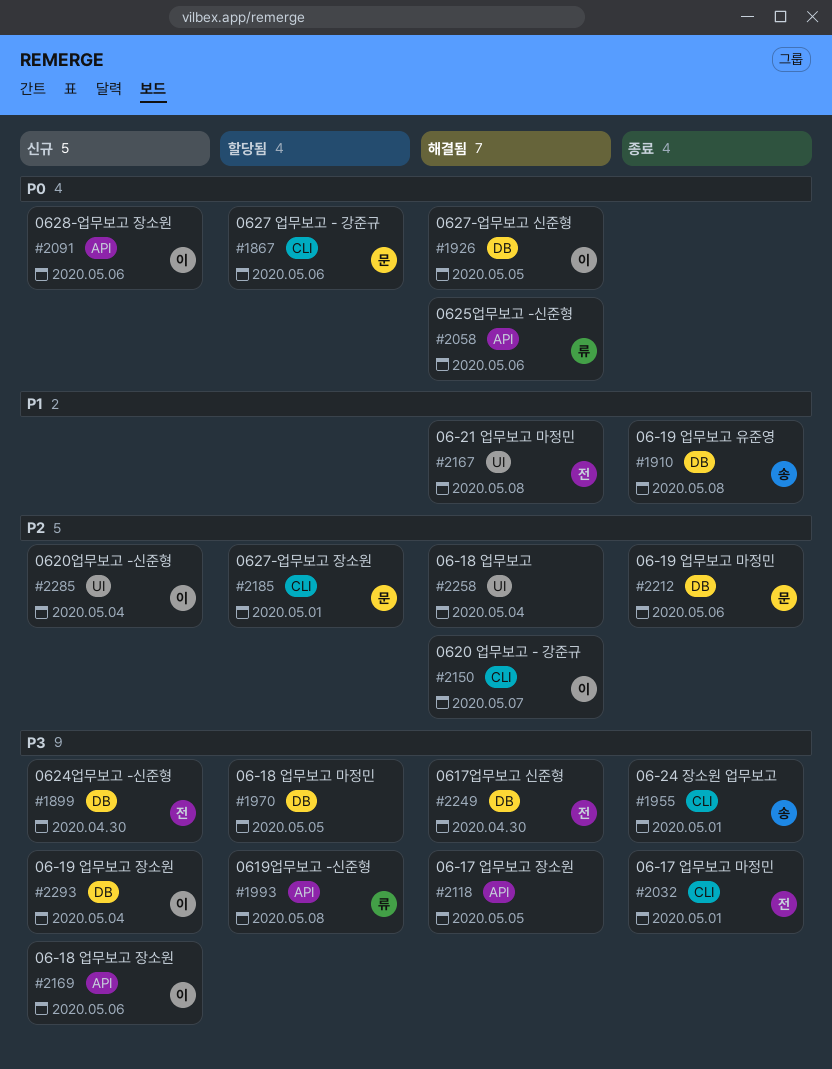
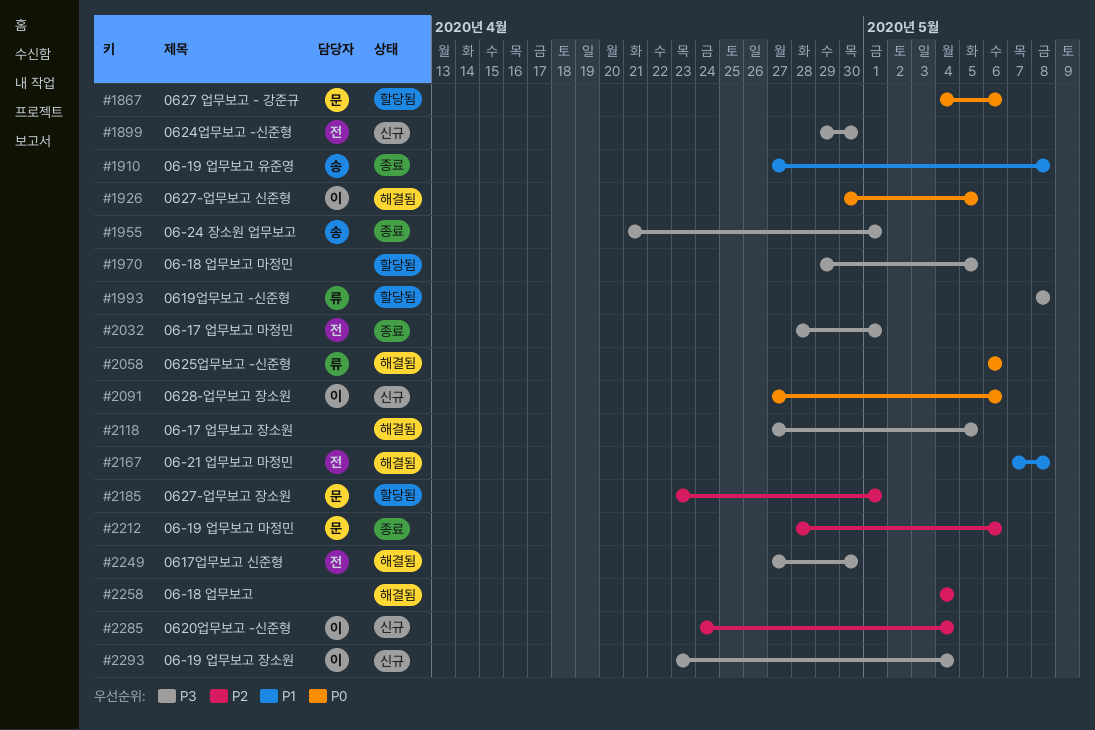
#2150: present -> none
#2169: present -> none

